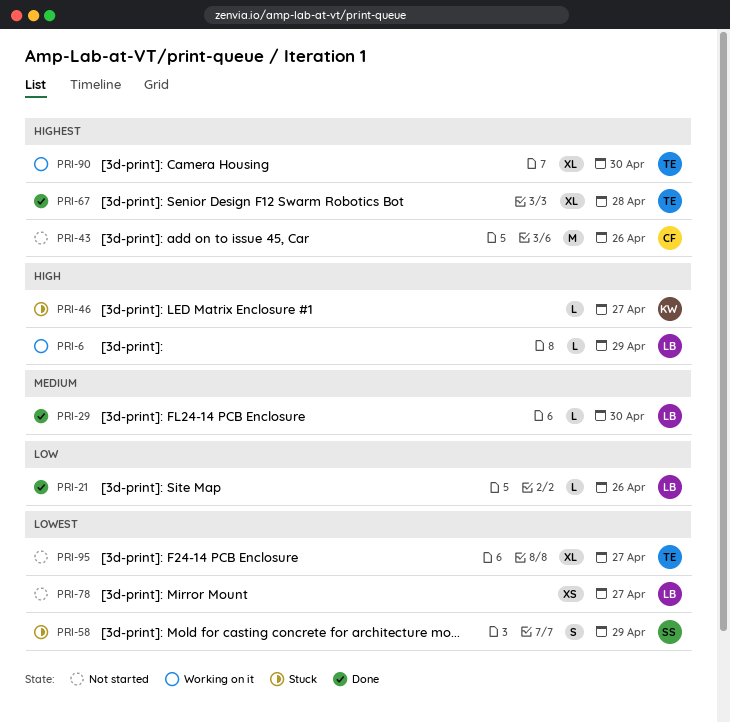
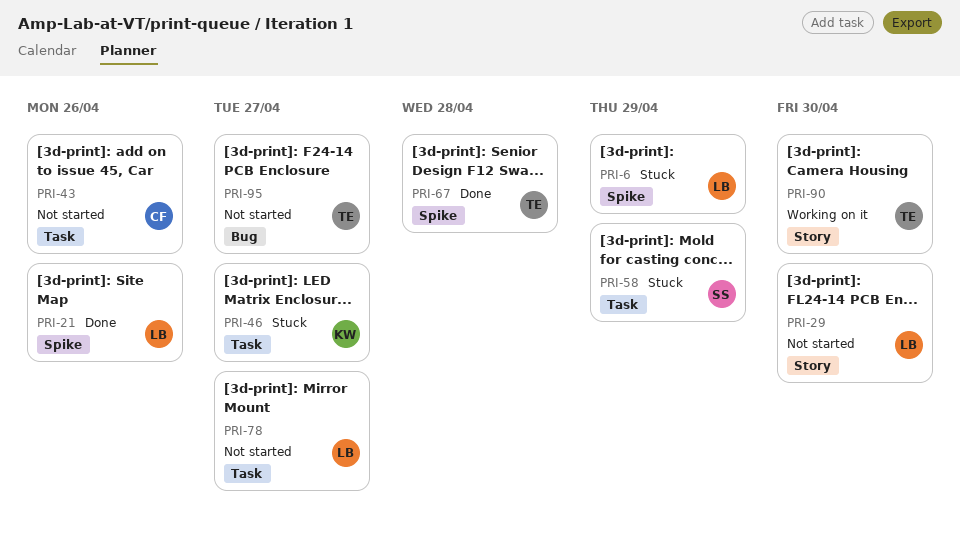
PRI-6, status: Working on it -> Stuck
PRI-29, status: Done -> Not started

